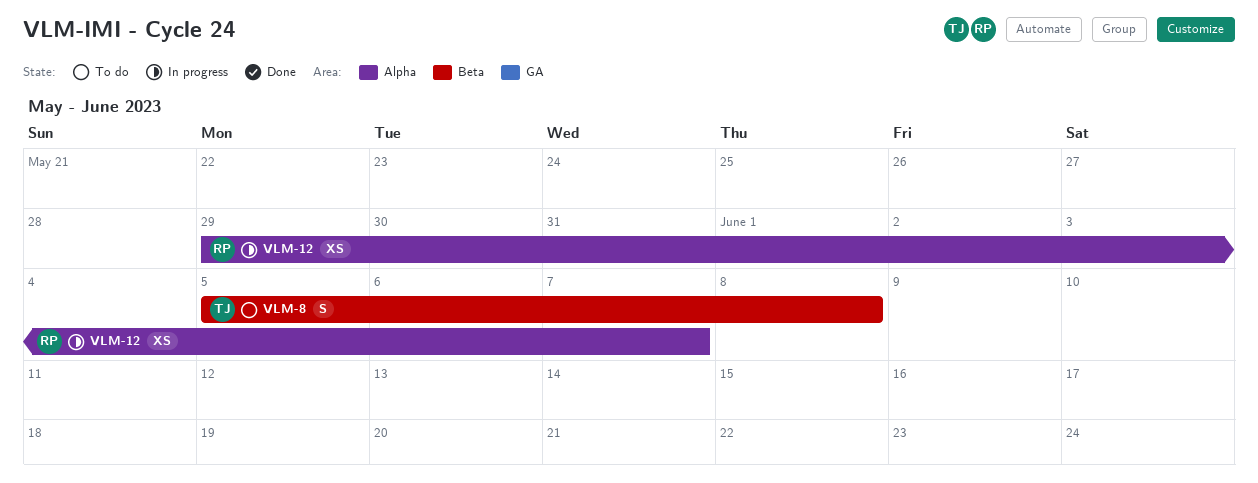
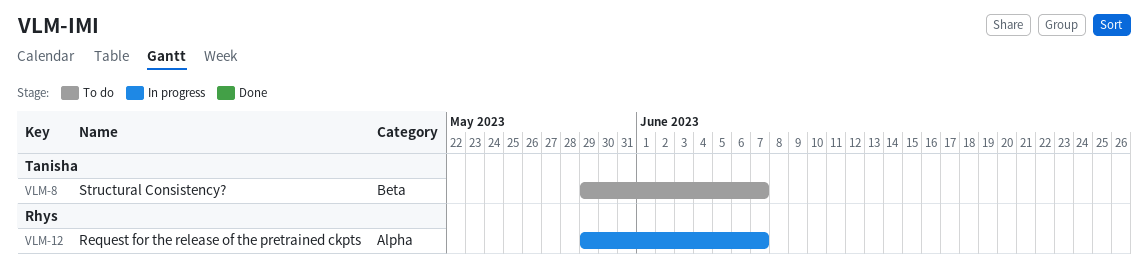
VLM-8, start: Jun 5 -> May 29
VLM-8, due: Jun 8 -> Jun 7

